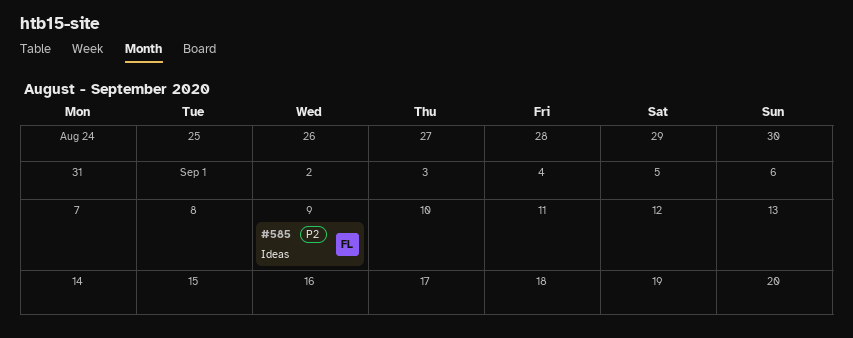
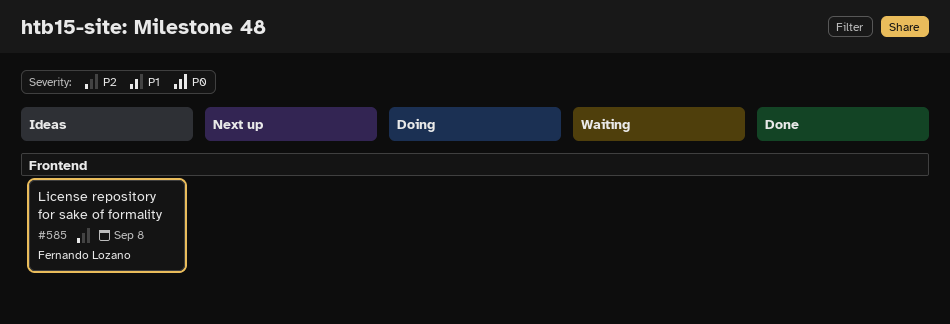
#585, due: Sep 9 -> Sep 8

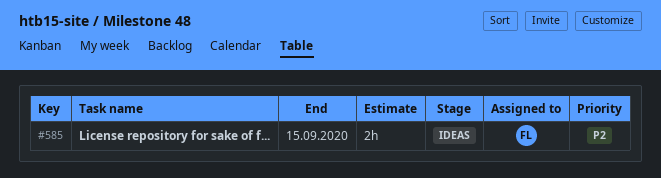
#585, due: Sep 8 -> Sep 15

